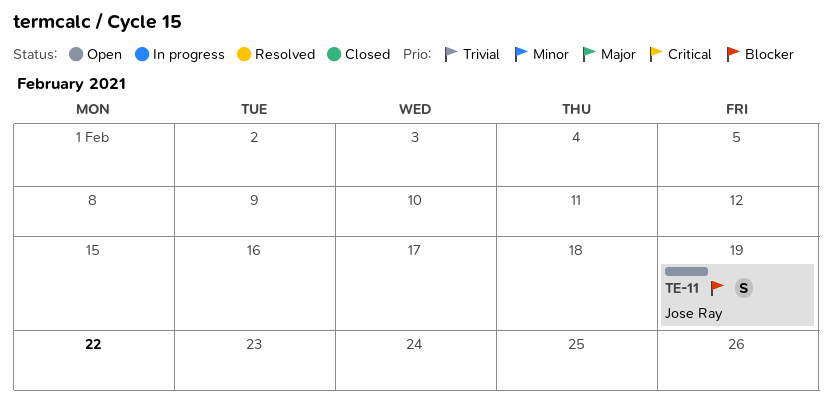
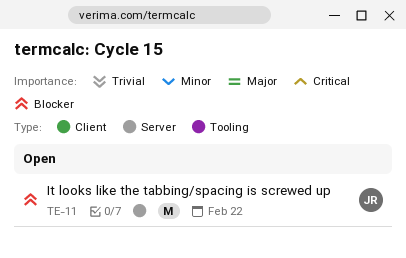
TE-11, estimate: S -> M
TE-11, due: Feb 19 -> Feb 22

